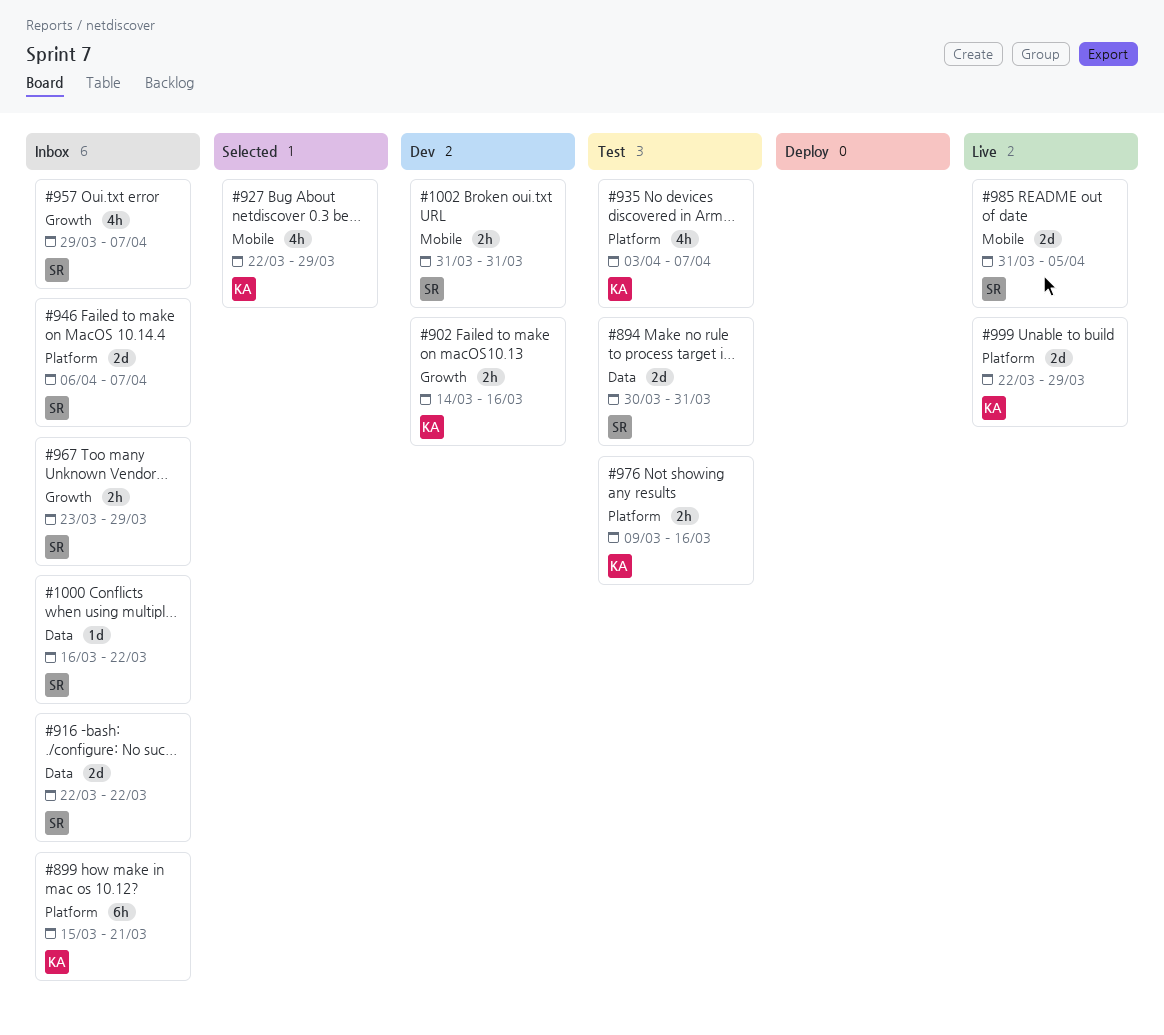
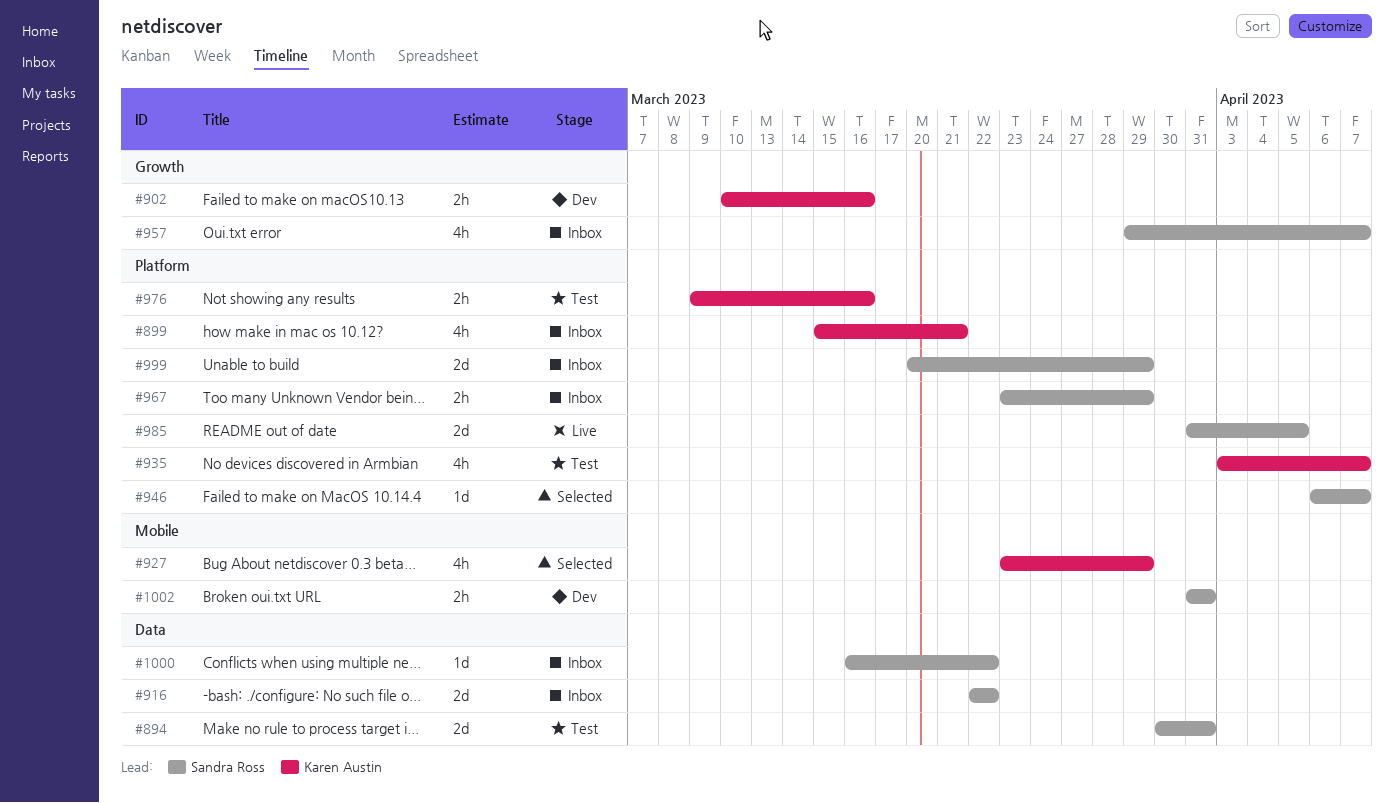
#899, estimate: 6h -> 4h
#902, start: Mar 14 -> Mar 10
#927, start: Mar 22 -> Mar 23
#946, status: Inbox -> Selected
#946, estimate: 2d -> 1d
#967, label: Growth -> Platform
#985, label: Mobile -> Platform
#999, status: Live -> Inbox
#999, owner: Karen Austin -> Sandra Ross
#999, start: Mar 22 -> Mar 20

